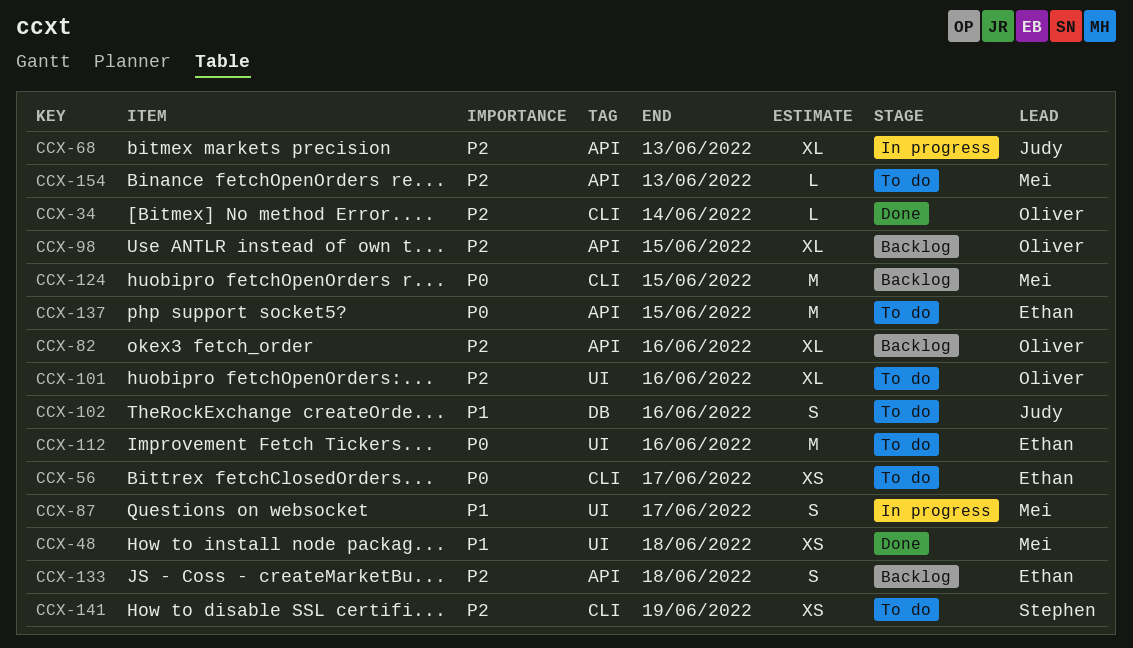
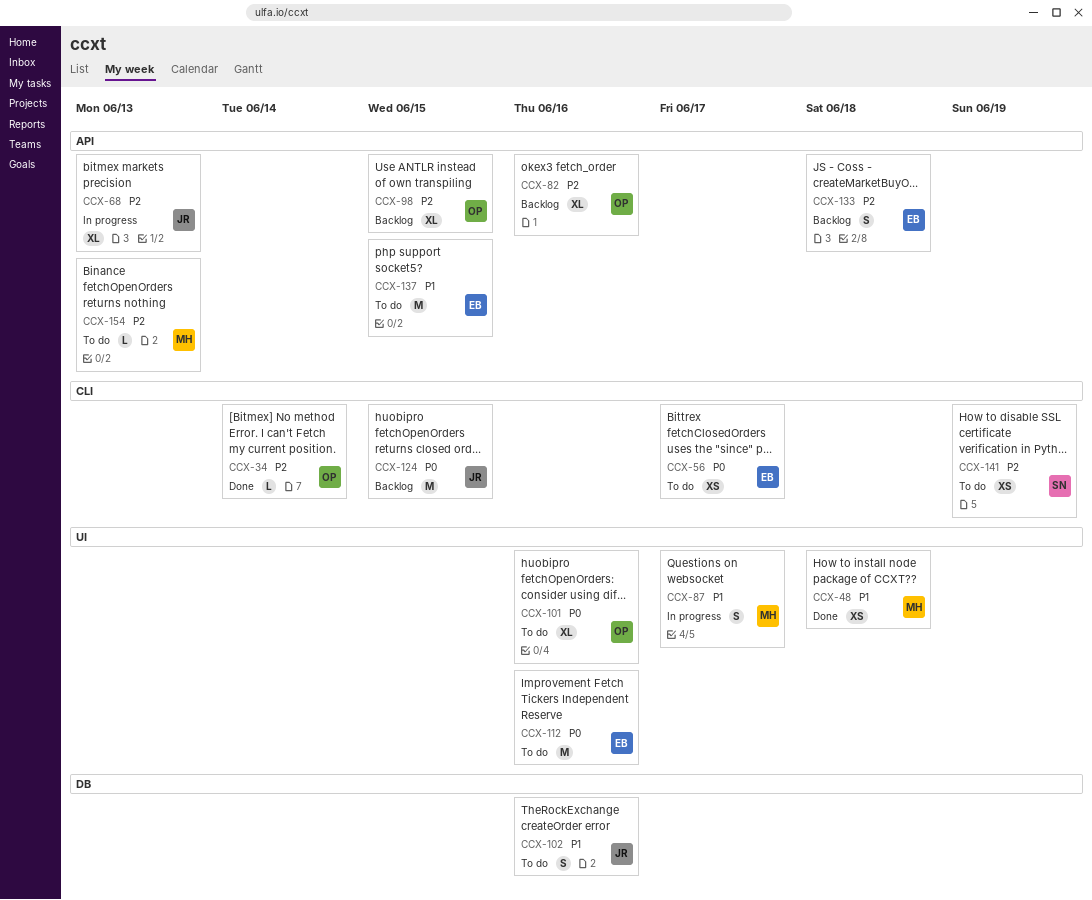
CCX-101, priority: P2 -> P0
CCX-124, owner: Mei -> Judy
CCX-137, priority: P0 -> P1

